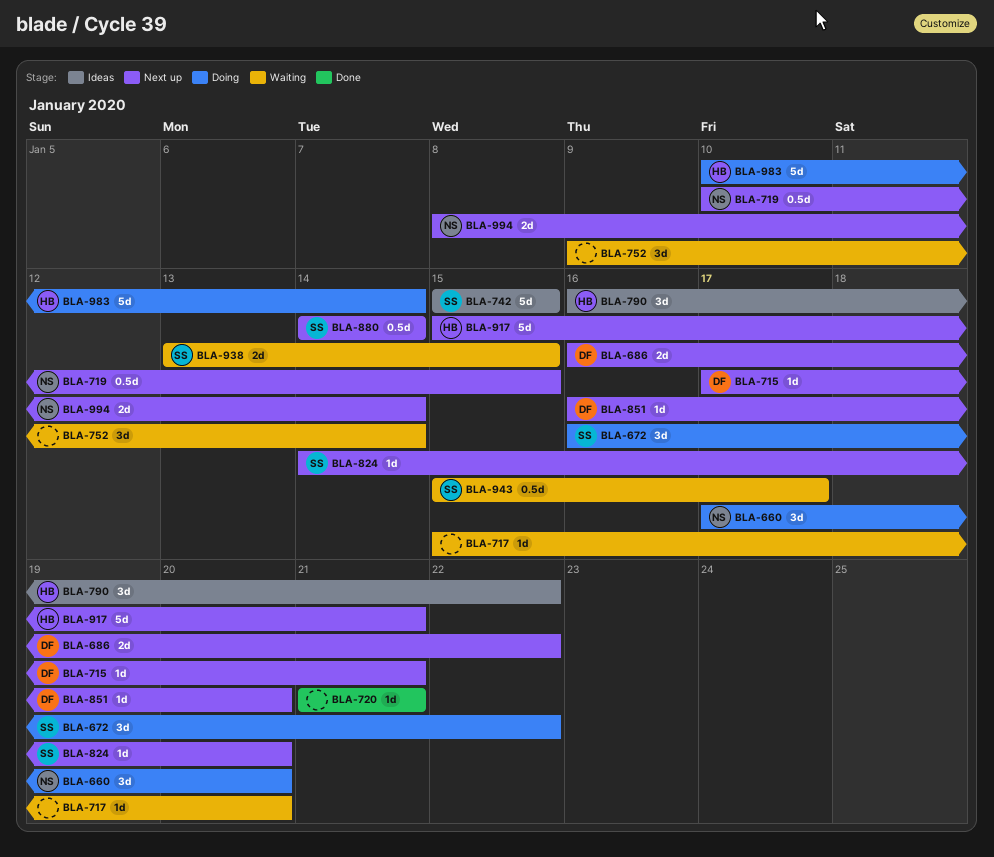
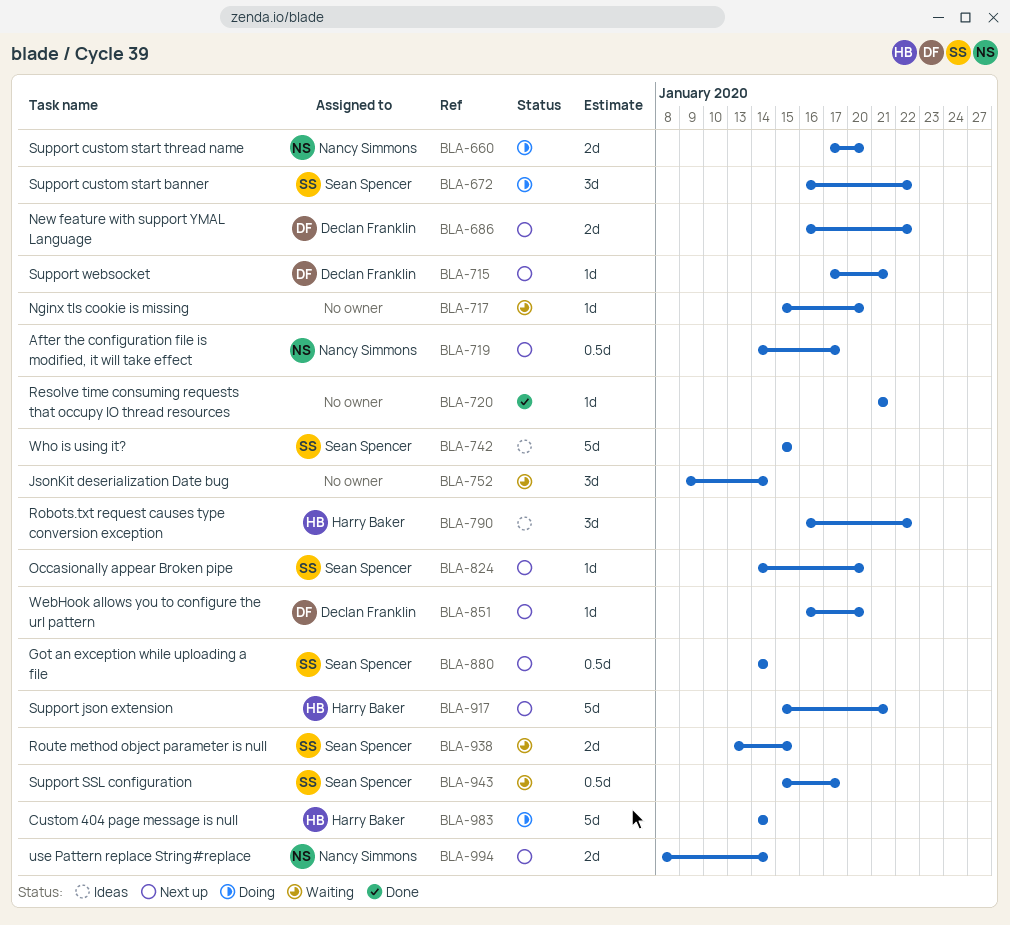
BLA-660, estimate: 3d -> 2d
BLA-719, start: Jan 10 -> Jan 14
BLA-719, due: Jan 15 -> Jan 17
BLA-983, start: Jan 10 -> Jan 14

